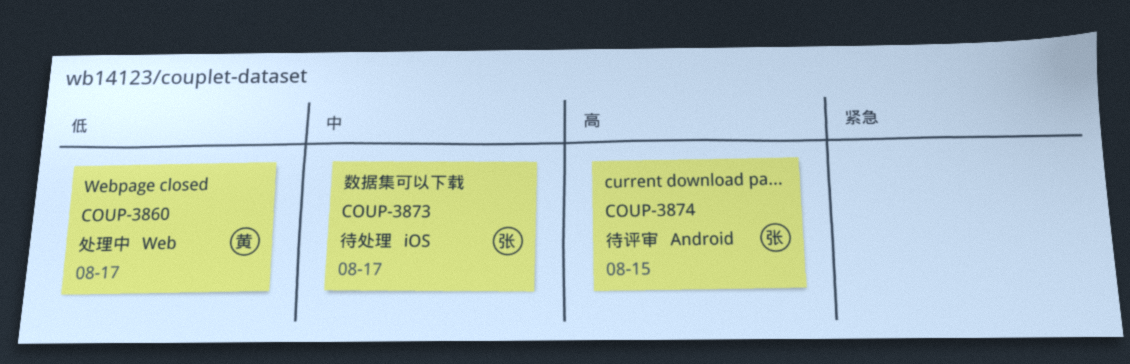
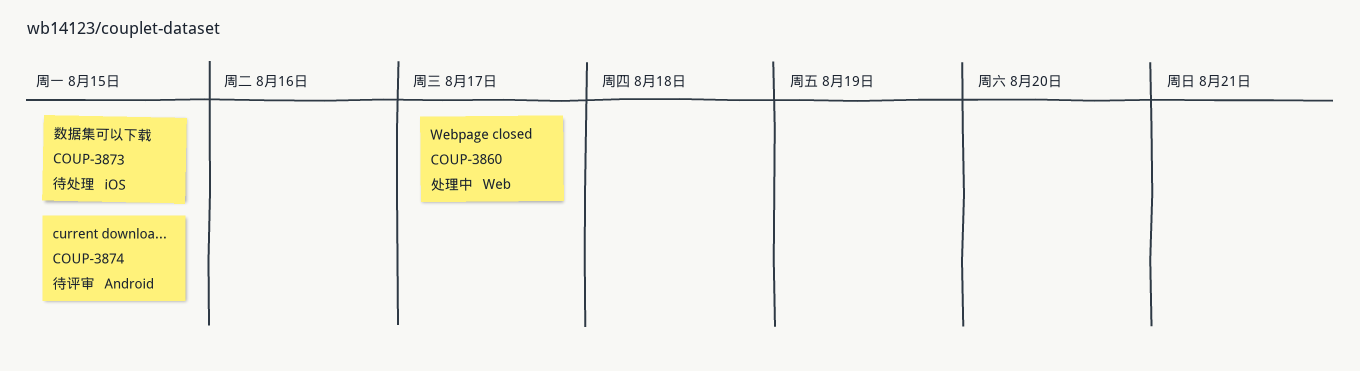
COUP-3873, due: Aug 17 -> Aug 15

